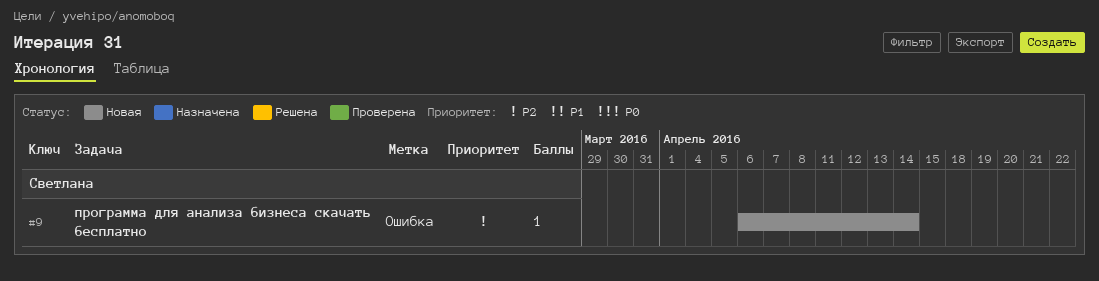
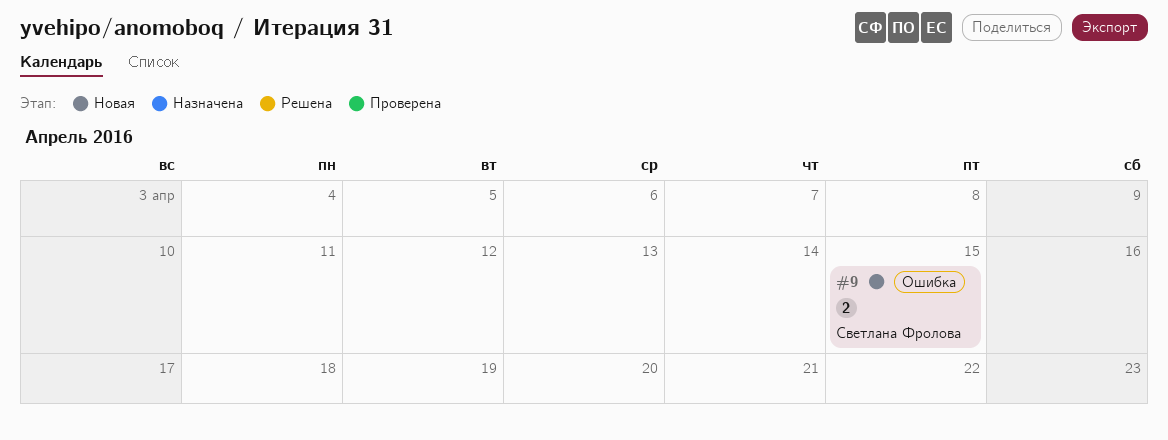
#9, estimate: 1 -> 2
#9, due: Apr 14 -> Apr 15

